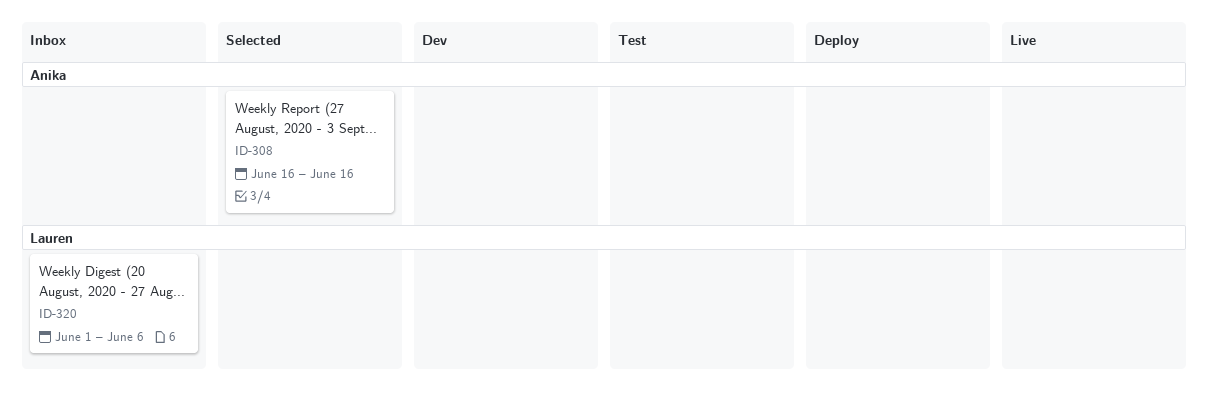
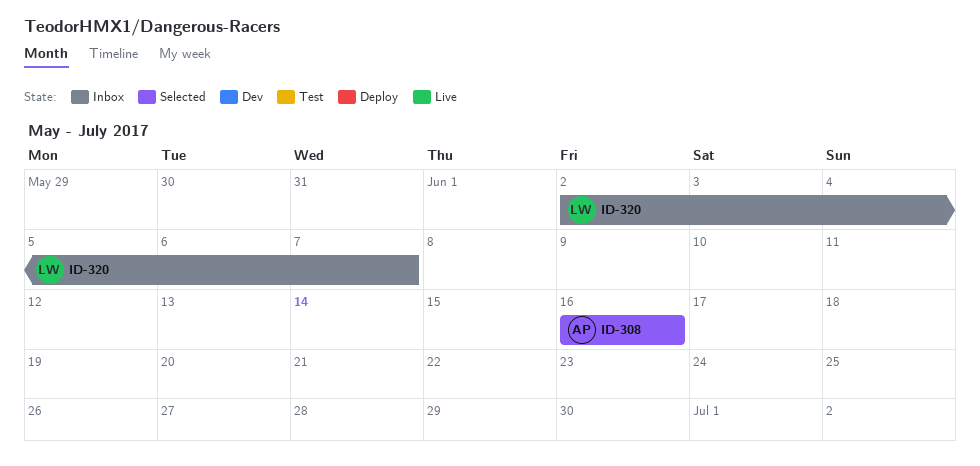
ID-320, start: Jun 1 -> Jun 2
ID-320, due: Jun 6 -> Jun 7

